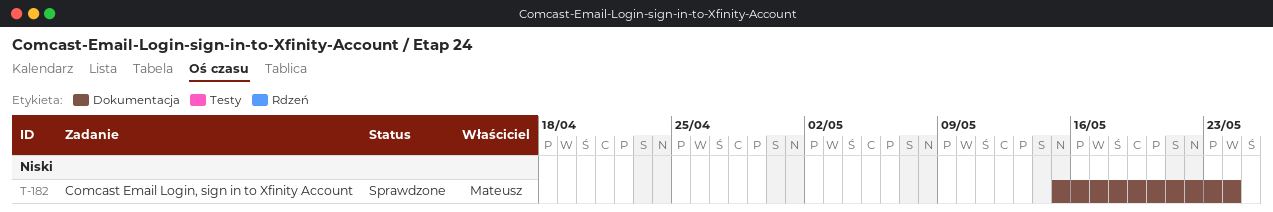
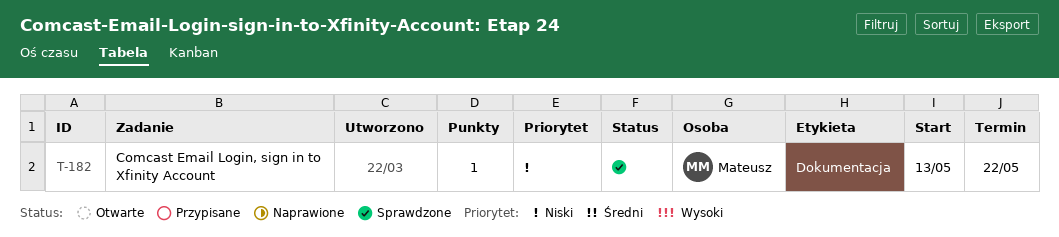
T-182, start: May 15 -> May 13
T-182, due: May 24 -> May 22

